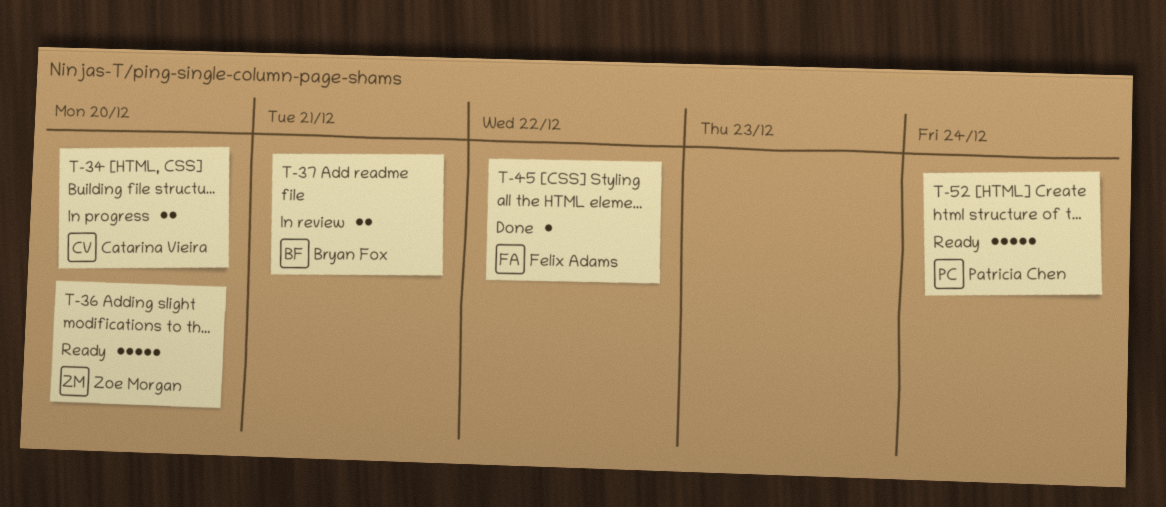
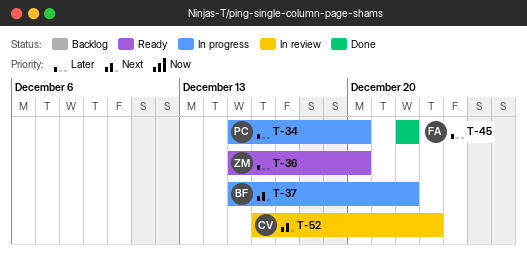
T-34, owner: Catarina Vieira -> Patricia Chen
T-37, status: In review -> In progress
T-37, due: Dec 21 -> Dec 22
T-52, status: Ready -> In review
T-52, owner: Patricia Chen -> Catarina Vieira
T-52, due: Dec 24 -> Dec 23

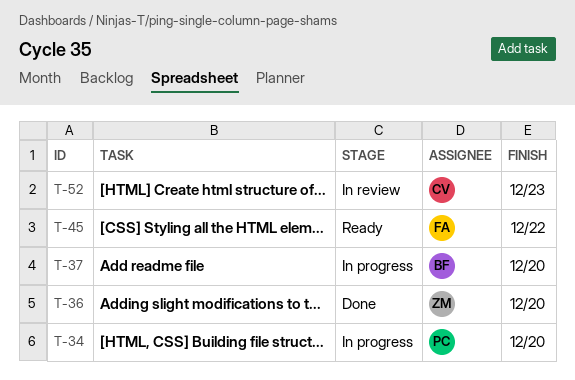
T-36, status: Ready -> Done
T-37, due: Dec 22 -> Dec 20
T-45, status: Done -> Ready

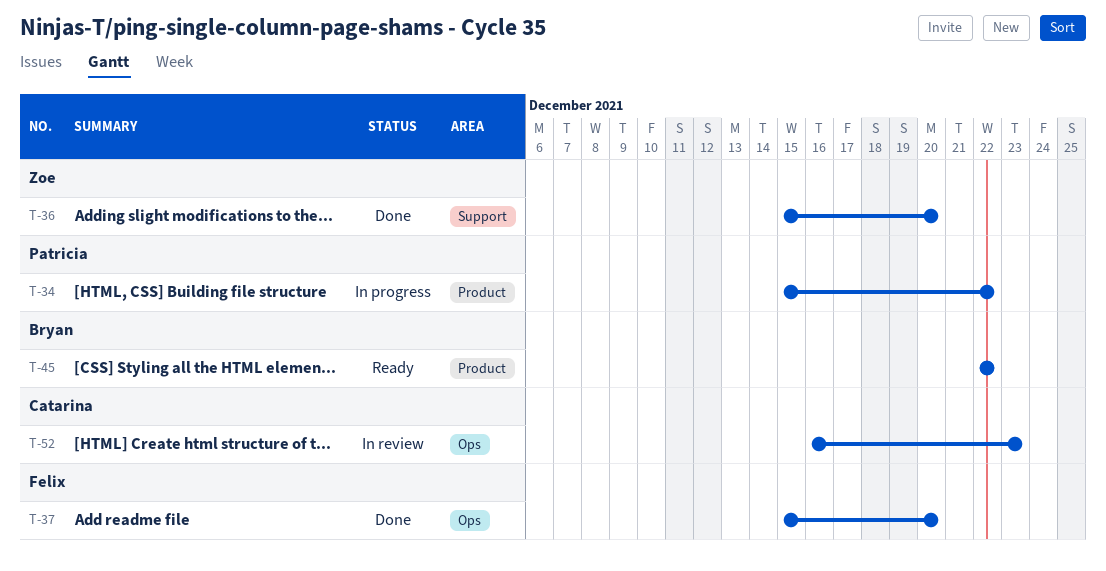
T-34, due: Dec 20 -> Dec 22
T-37, status: In progress -> Done
T-37, owner: Bryan -> Felix
T-45, owner: Felix -> Bryan

